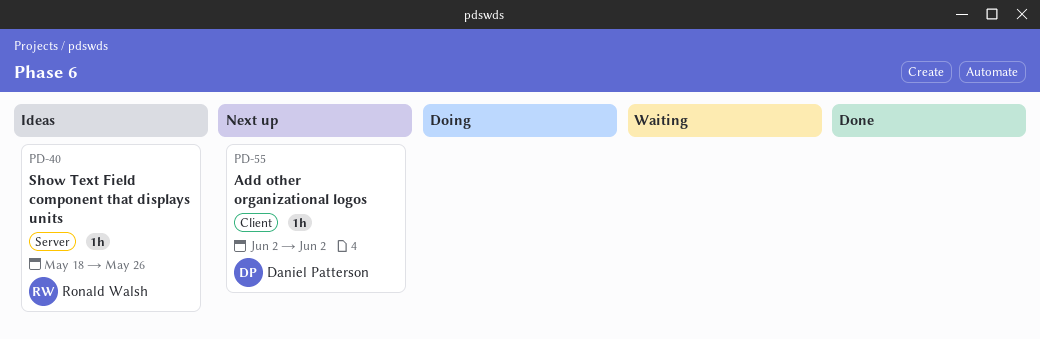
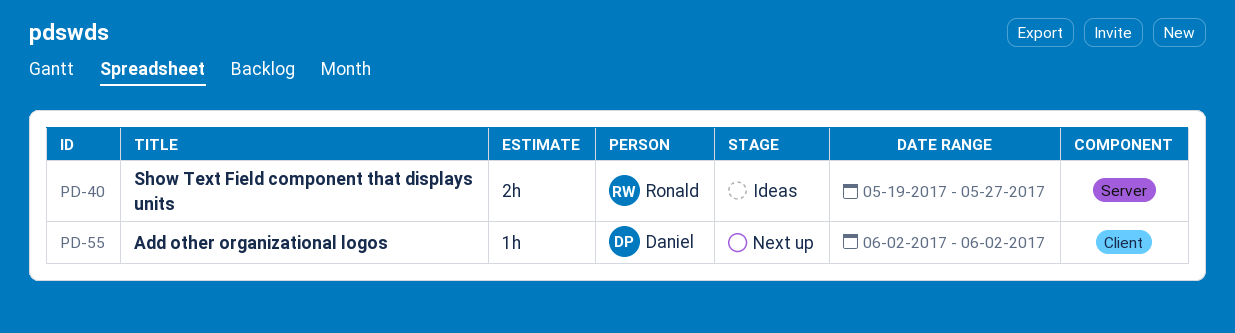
PD-40, estimate: 1h -> 2h
PD-40, start: May 18 -> May 19
PD-40, due: May 26 -> May 27

